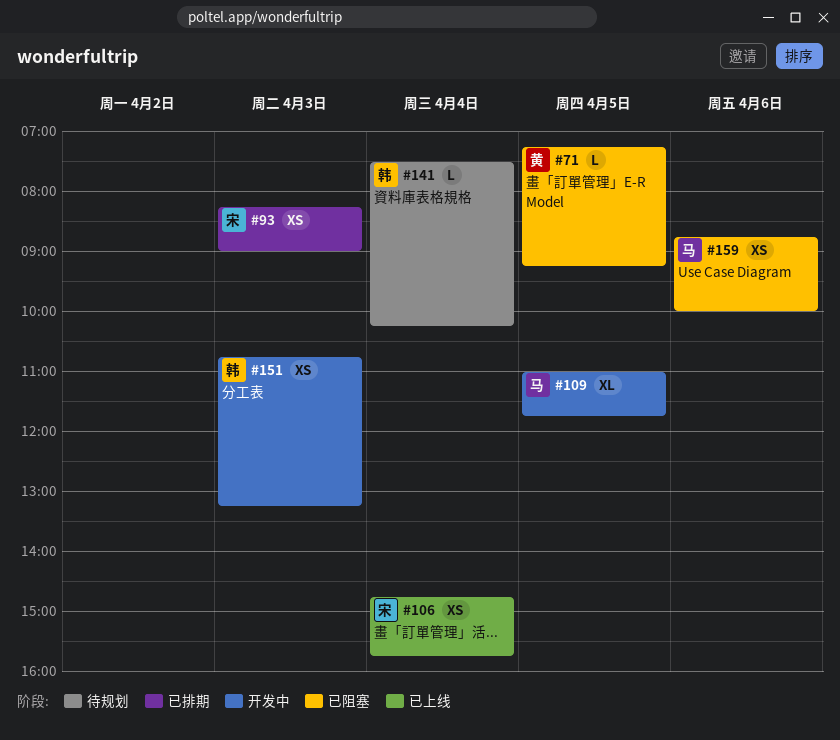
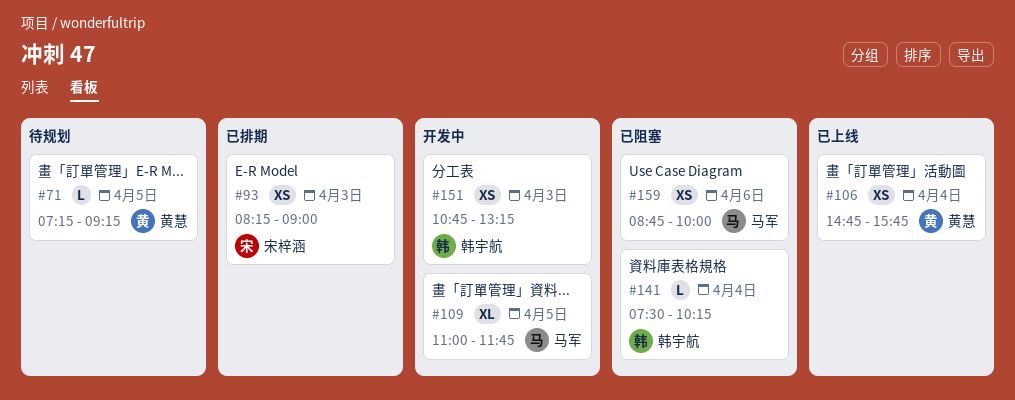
#71, status: 已阻塞 -> 待规划
#106, owner: 宋梓涵 -> 黄慧
#141, status: 待规划 -> 已阻塞

